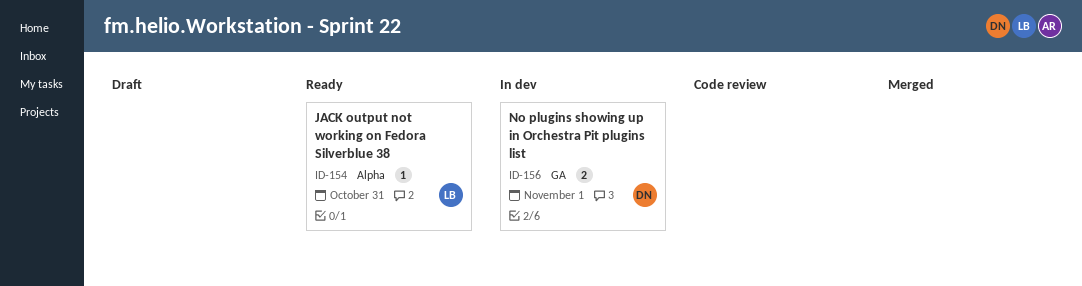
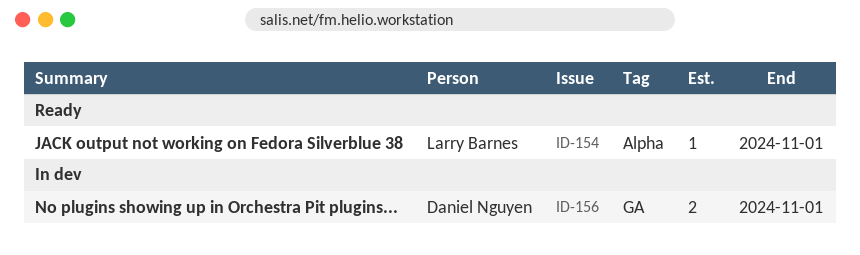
ID-154, due: Oct 31 -> Nov 1

